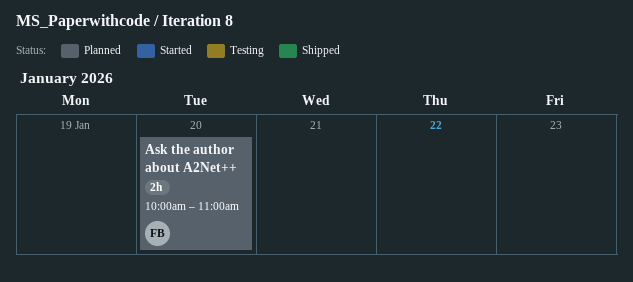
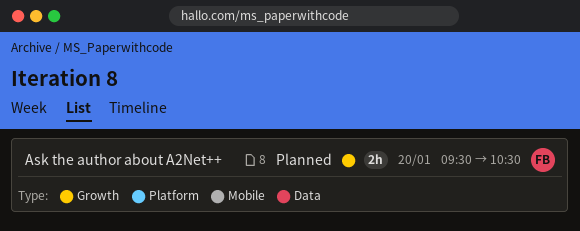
Ask the author about A2Net++, begins: 10:00 -> 09:30
Ask the author about A2Net++, ends: 11:00 -> 10:30

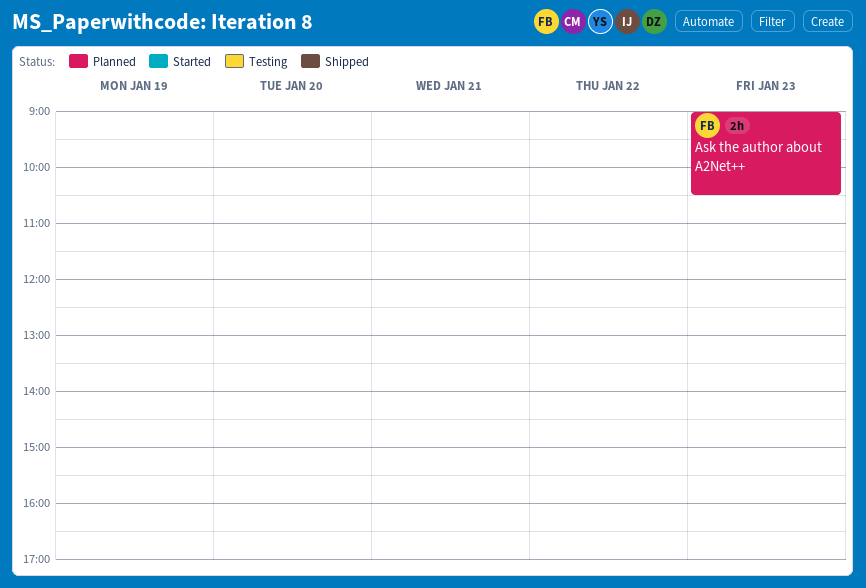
Ask the author about A2Net++, day: Jan 20 -> Jan 23
Ask the author about A2Net++, begins: 09:30 -> 09:00

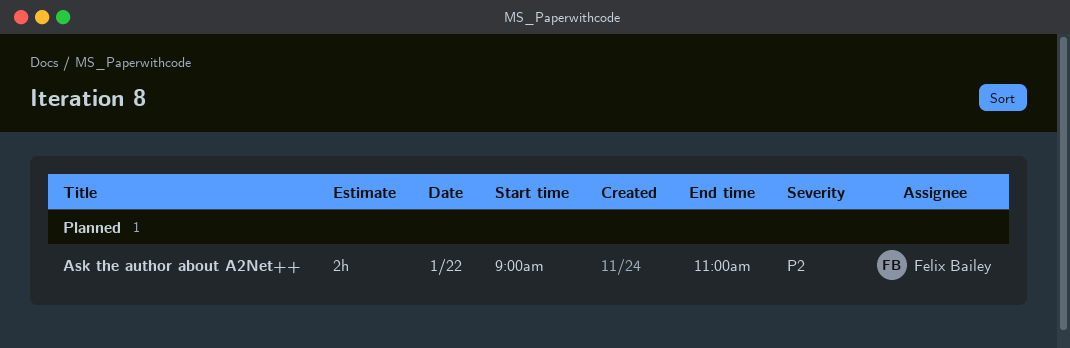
Ask the author about A2Net++, day: Jan 23 -> Jan 22
Ask the author about A2Net++, ends: 10:30 -> 11:00

